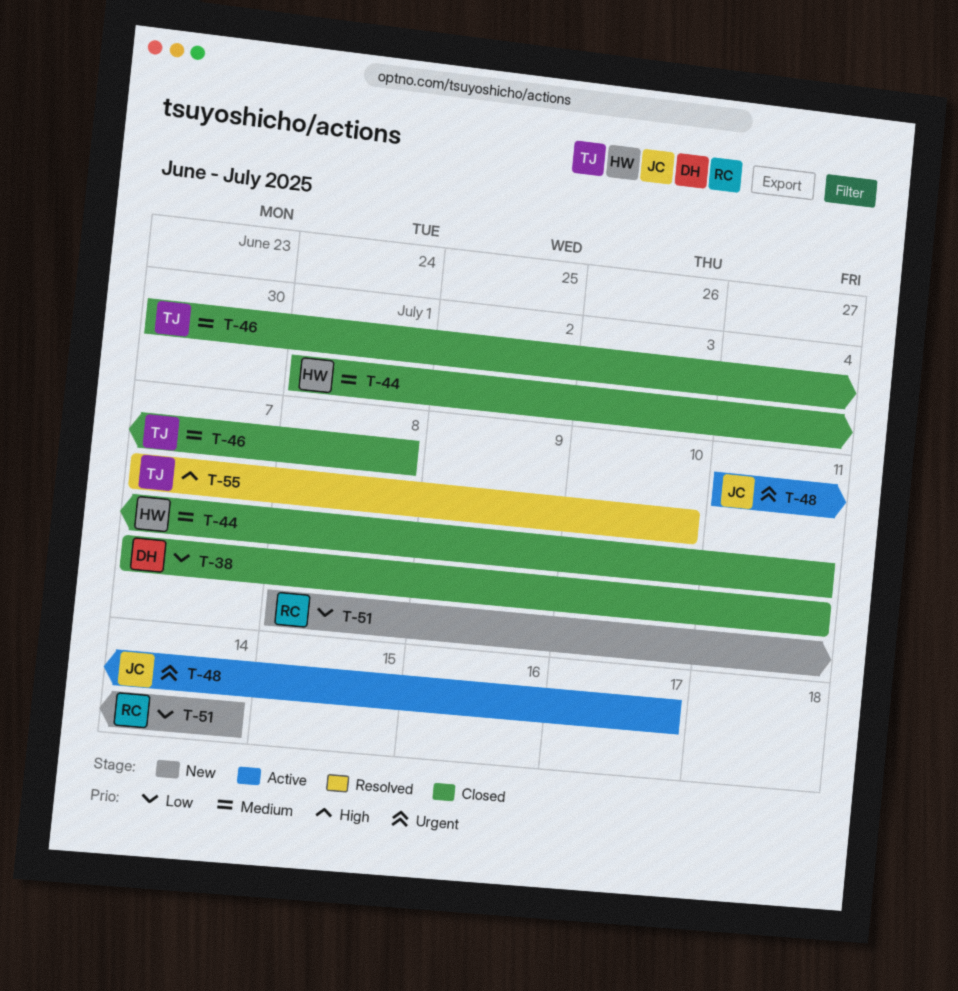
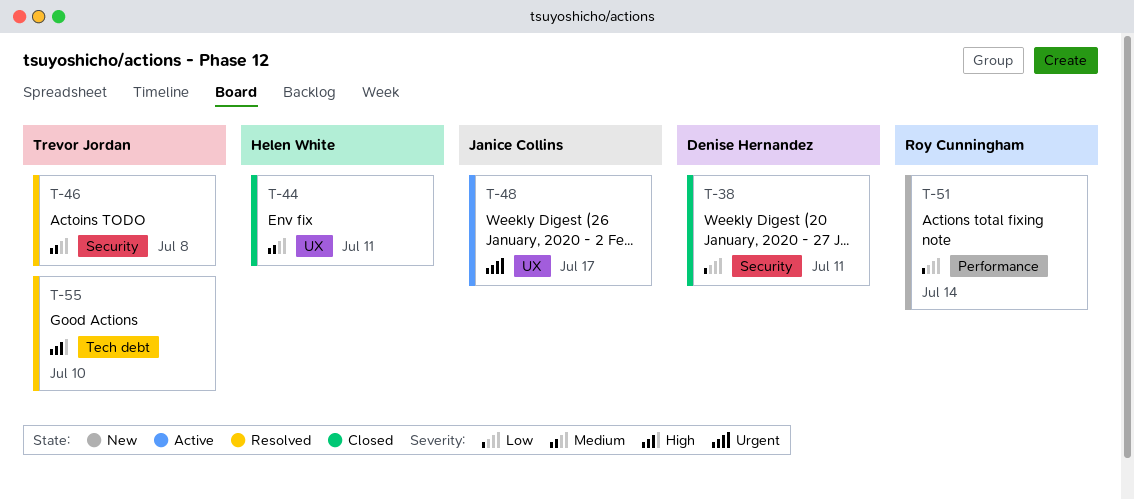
T-46, status: Closed -> Resolved

